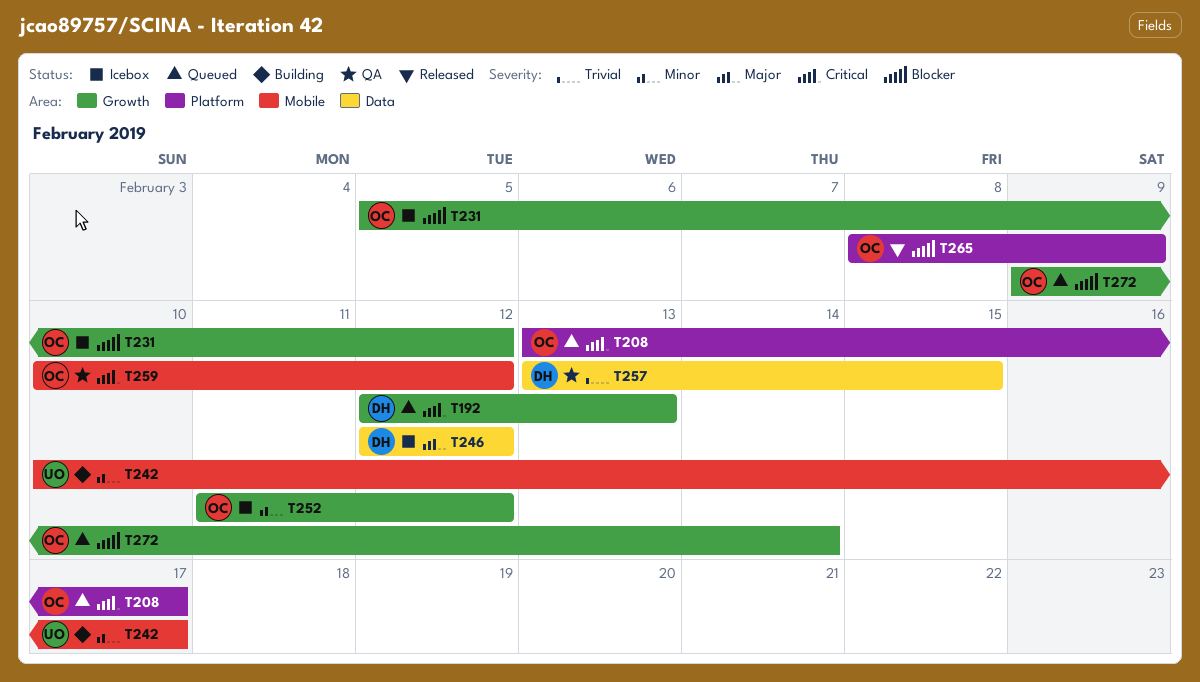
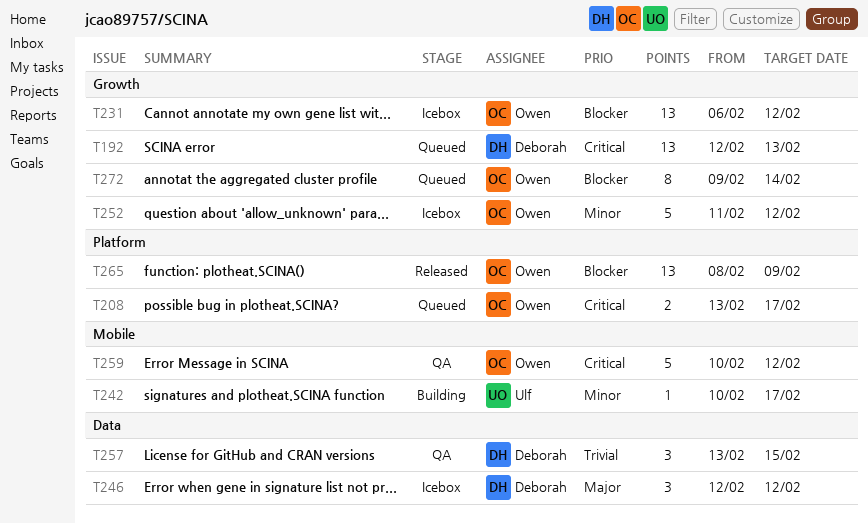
T231, start: Feb 5 -> Feb 6

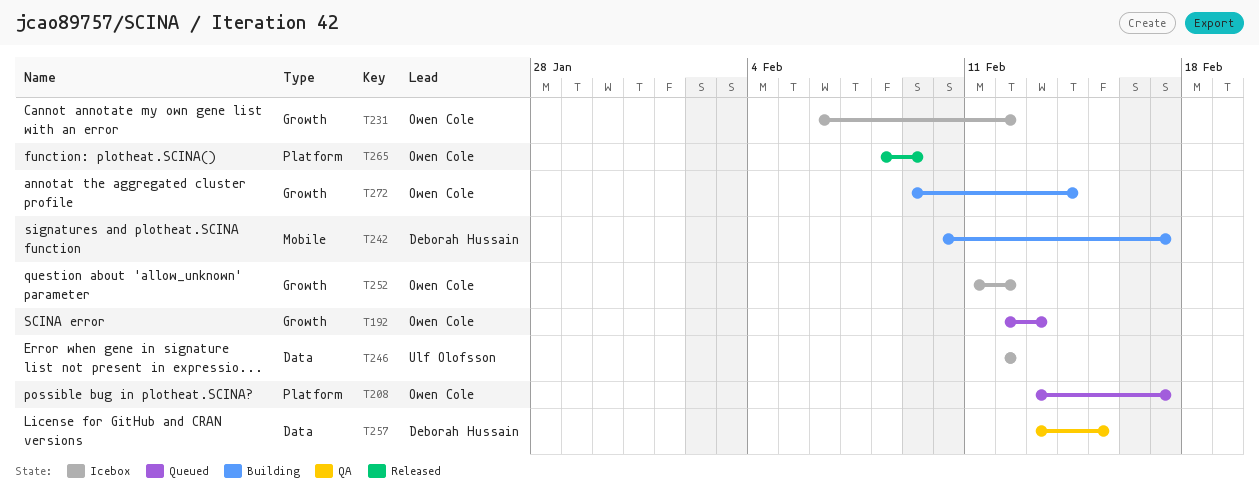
T192, owner: Deborah Hussain -> Owen Cole
T242, owner: Ulf Olofsson -> Deborah Hussain
T246, owner: Deborah Hussain -> Ulf Olofsson
T259: present -> none
T272, status: Queued -> Building

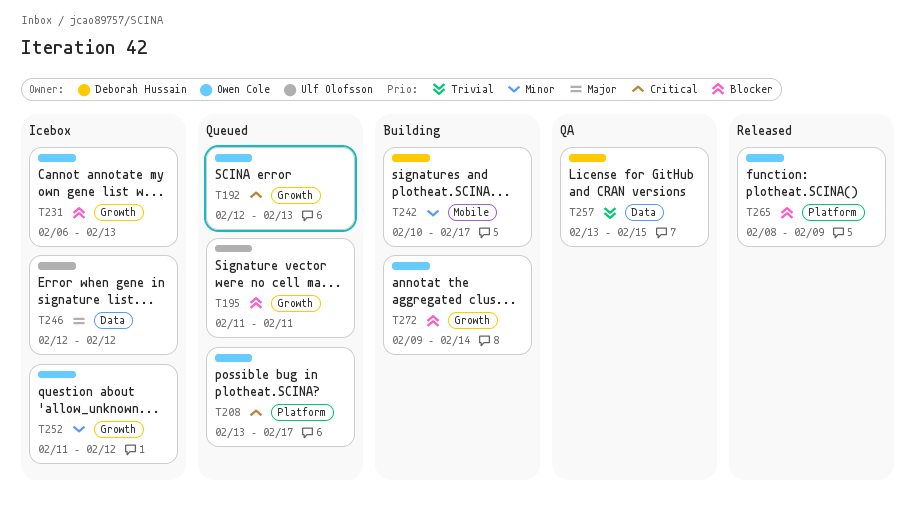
T195: none -> present
T231, due: Feb 12 -> Feb 13

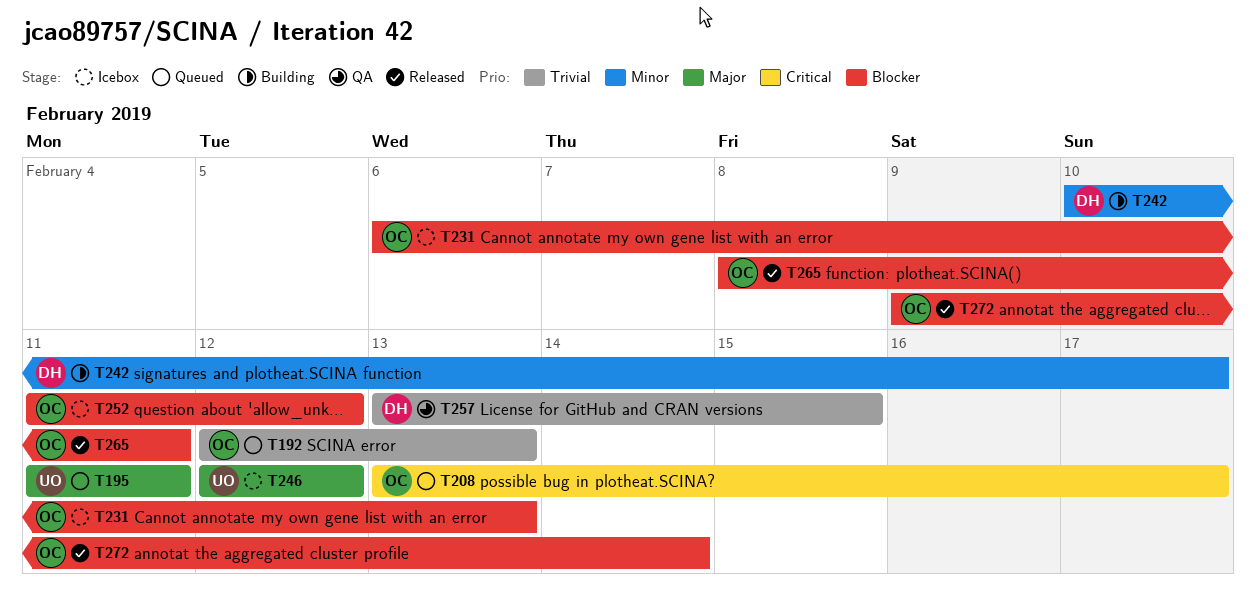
T192, priority: Critical -> Trivial
T195, priority: Blocker -> Major
T252, priority: Minor -> Blocker
T265, due: Feb 9 -> Feb 11
T272, status: Building -> Released

